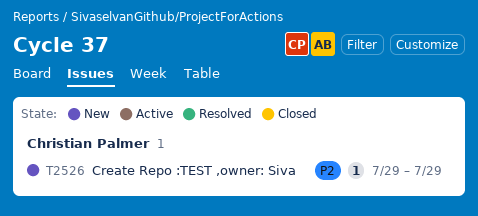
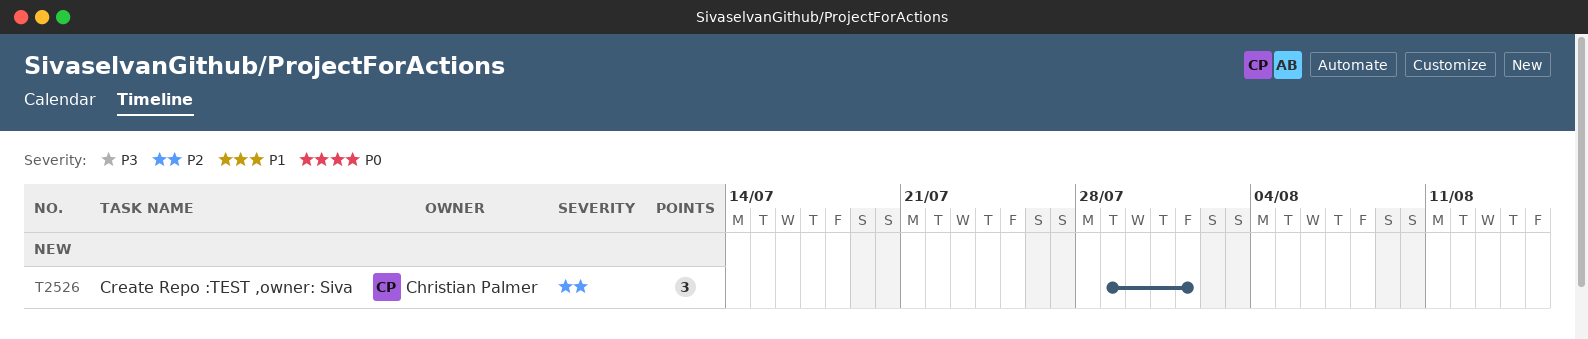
T2526, estimate: 1 -> 3
T2526, due: Jul 29 -> Aug 1

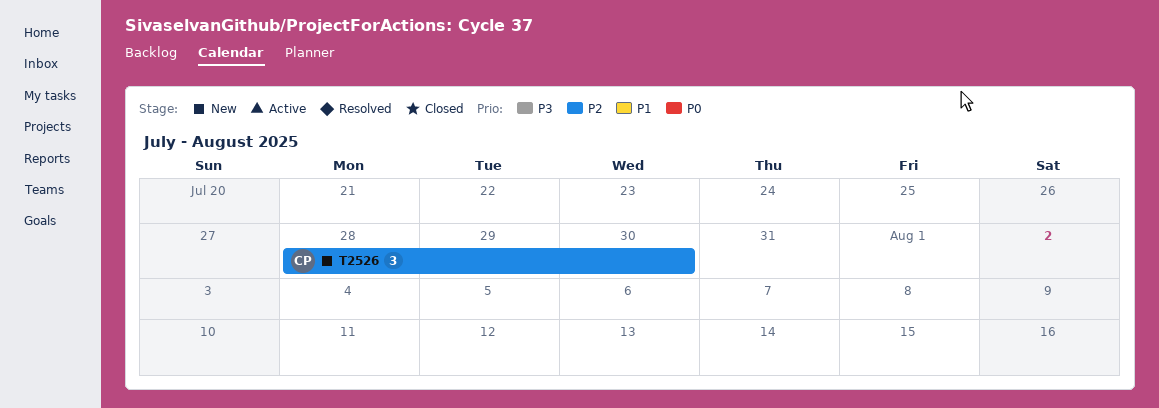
T2526, start: Jul 29 -> Jul 28
T2526, due: Aug 1 -> Jul 30

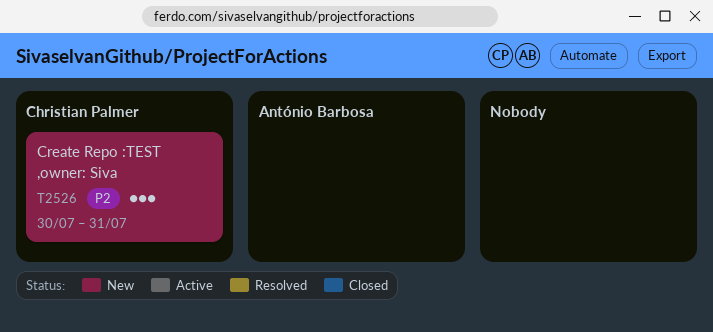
T2526, start: Jul 28 -> Jul 30
T2526, due: Jul 30 -> Jul 31

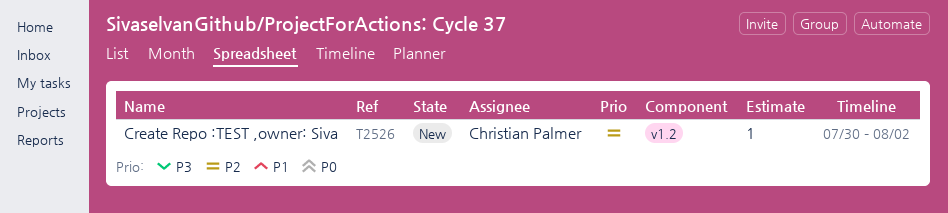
T2526, estimate: 3 -> 1
T2526, due: Jul 31 -> Aug 2

